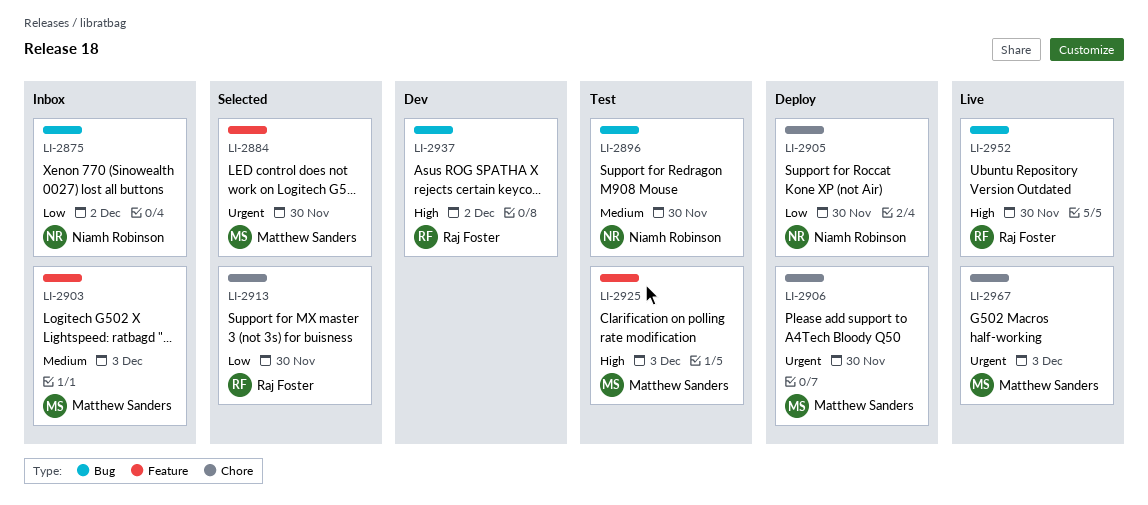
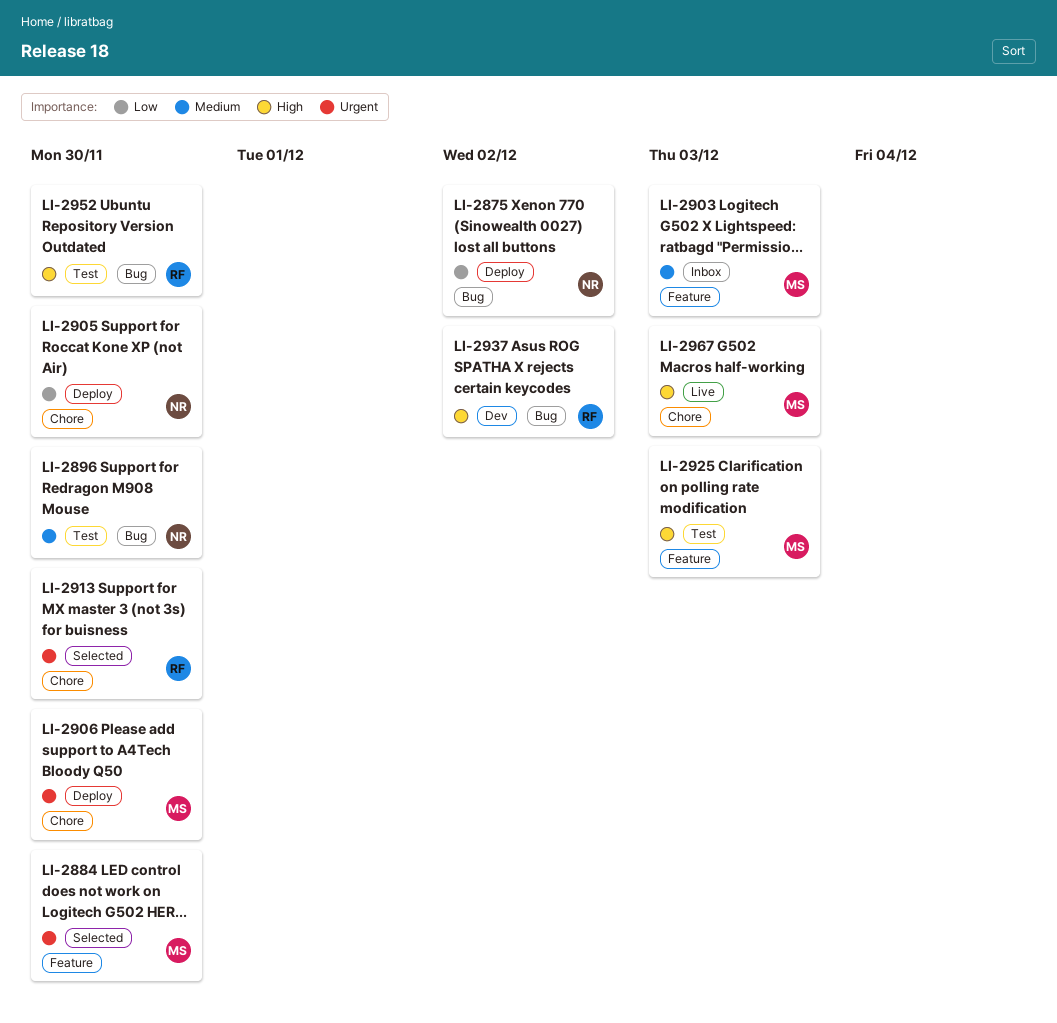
LI-2875, status: Inbox -> Deploy
LI-2913, priority: Low -> Urgent
LI-2952, status: Live -> Test
LI-2967, priority: Urgent -> High

